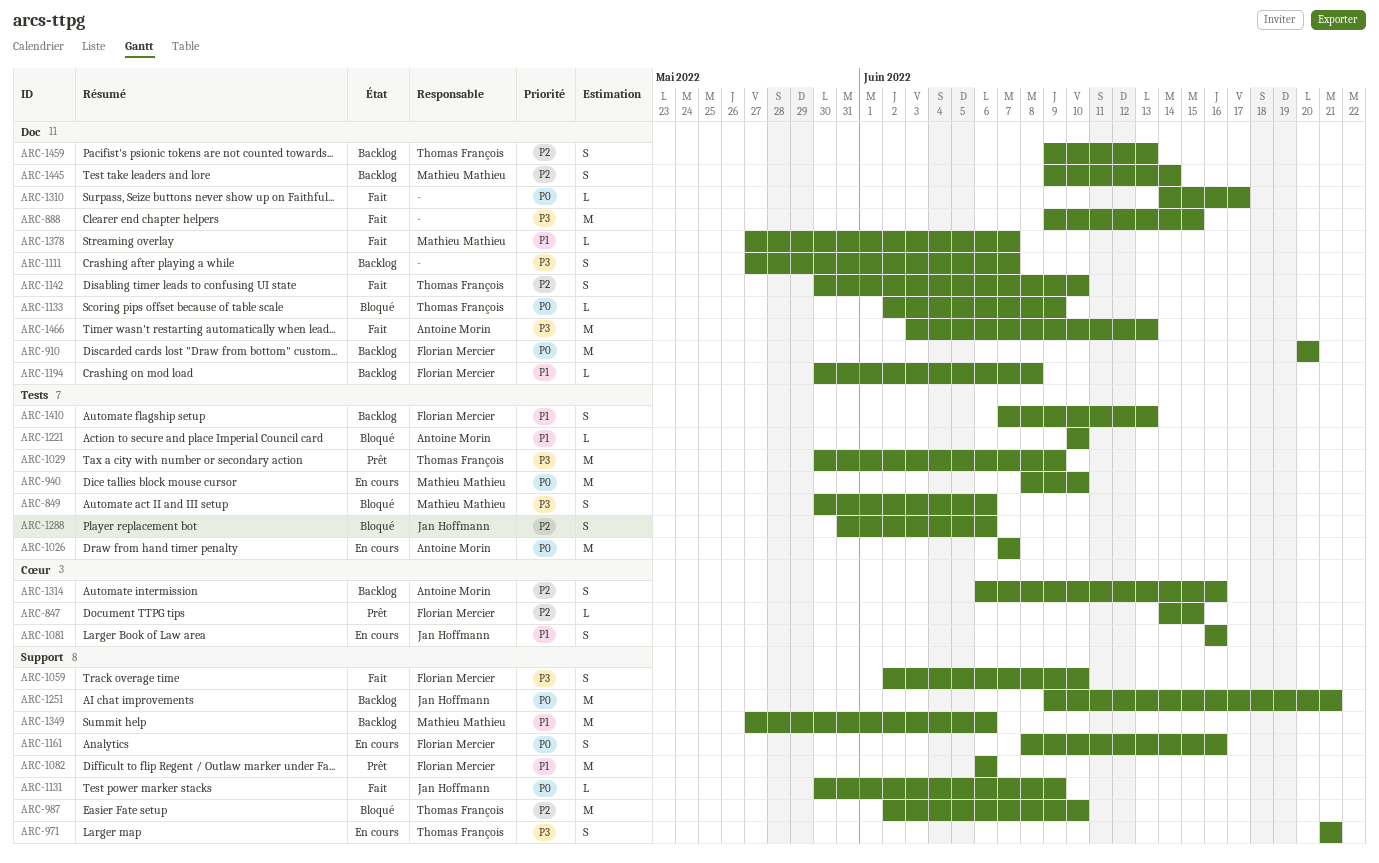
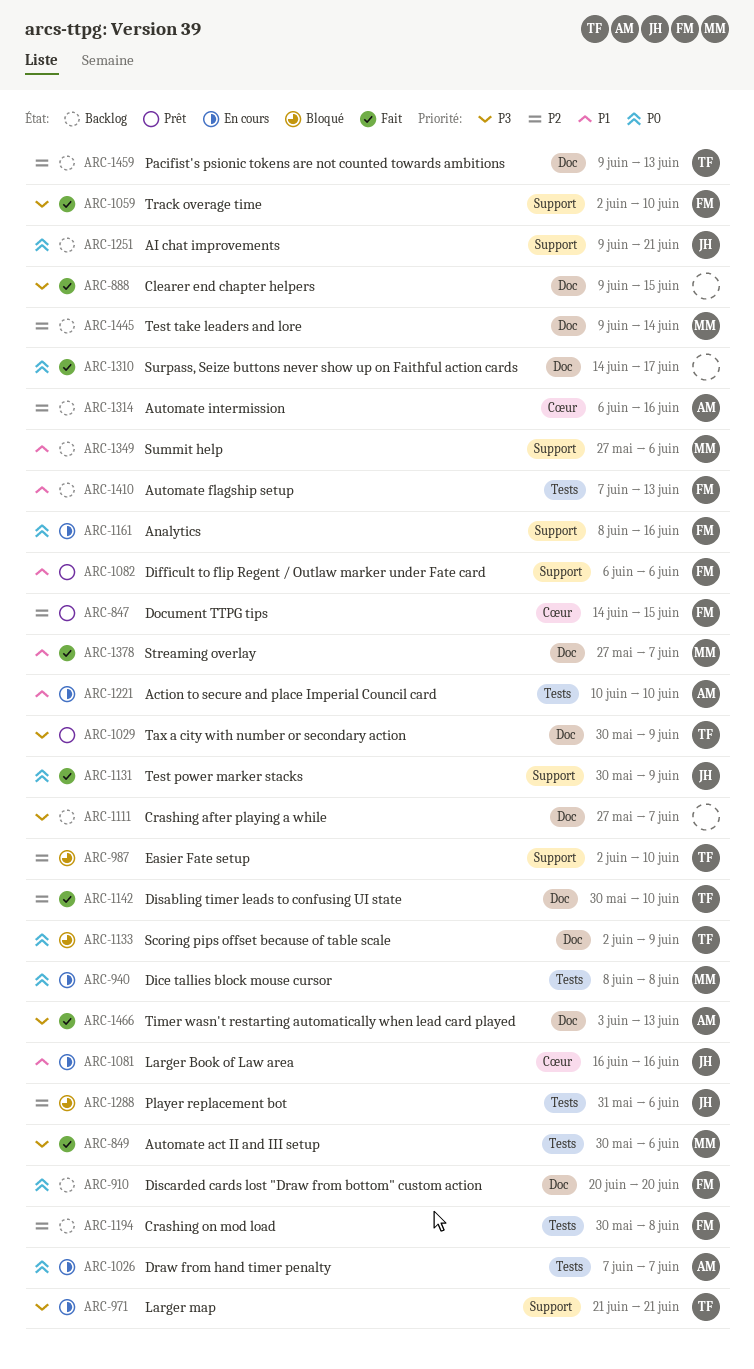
ARC-849, status: Bloqué -> Fait
ARC-940, due: Jun 10 -> Jun 8
ARC-1029, label: Tests -> Doc
ARC-1194, priority: P1 -> P2
ARC-1194, label: Doc -> Tests
ARC-1221, status: Bloqué -> En cours

